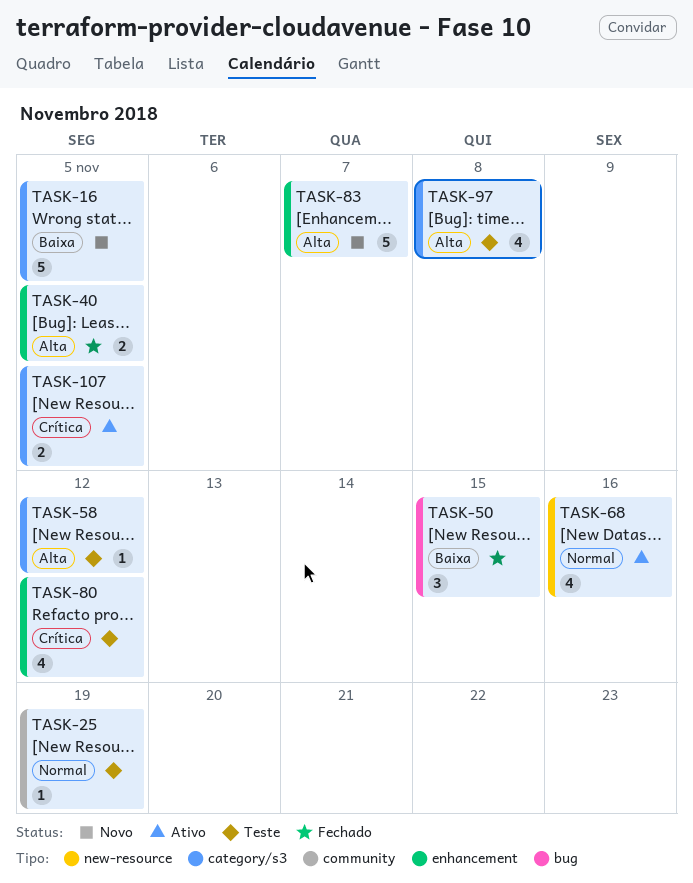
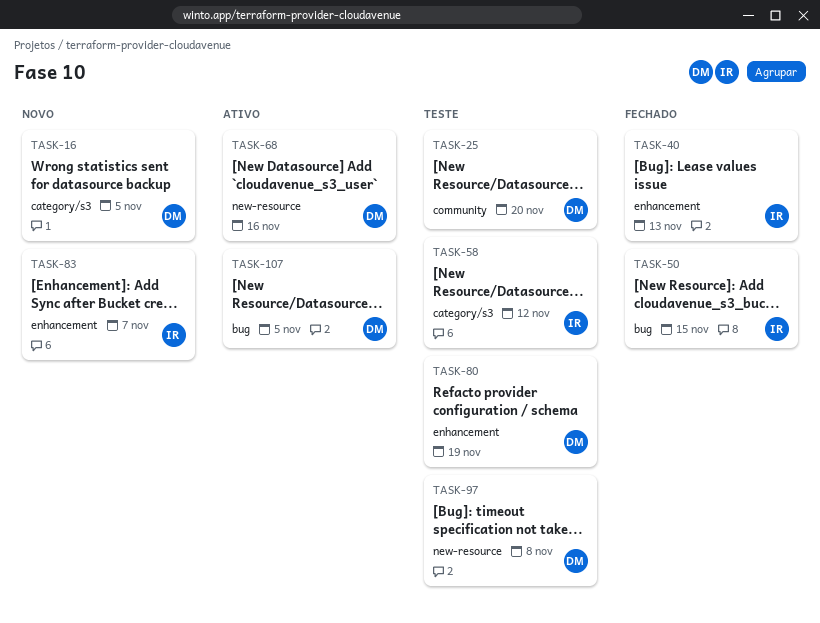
TASK-25, due: Nov 19 -> Nov 20
TASK-40, due: Nov 5 -> Nov 13
TASK-80, due: Nov 12 -> Nov 19
TASK-97, label: category/s3 -> new-resource
TASK-107, label: category/s3 -> bug

